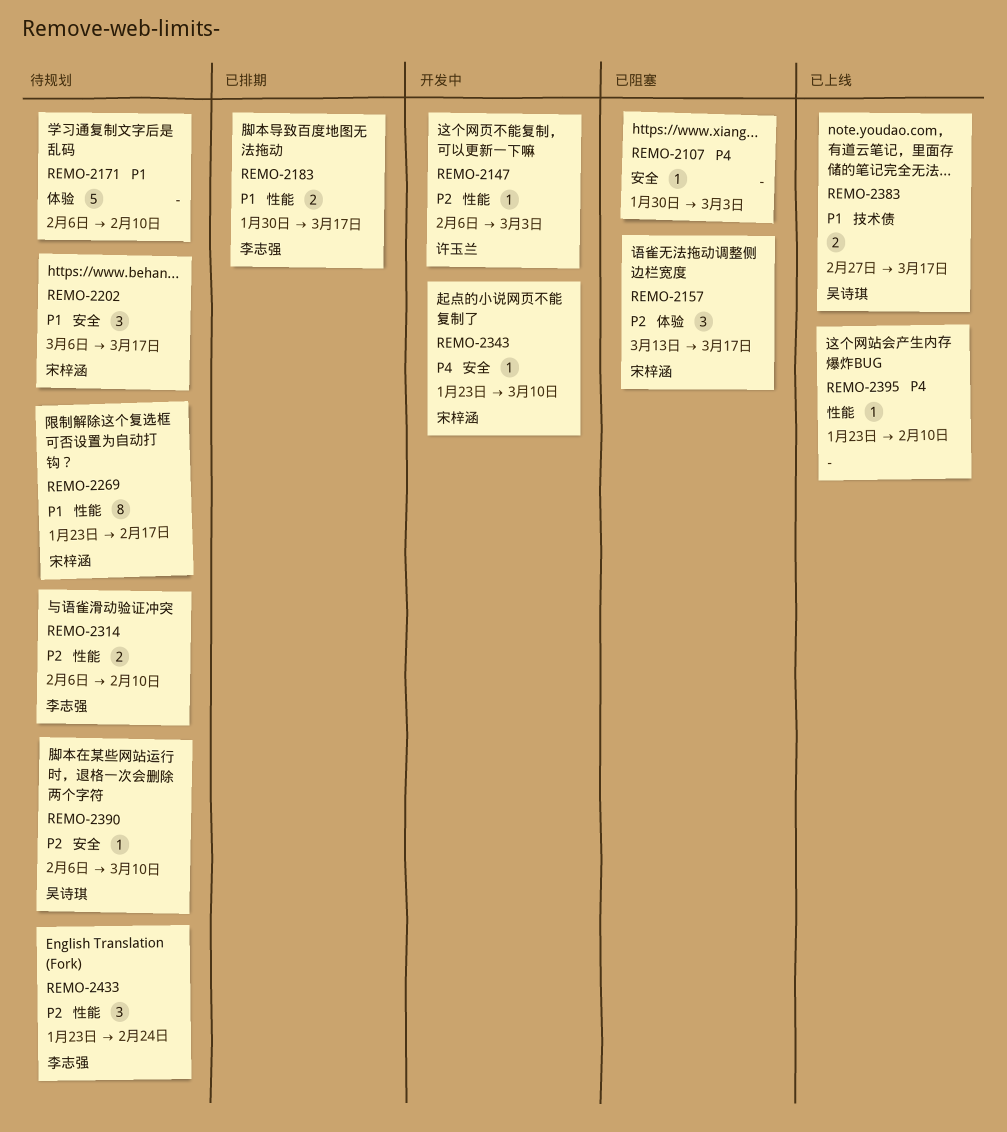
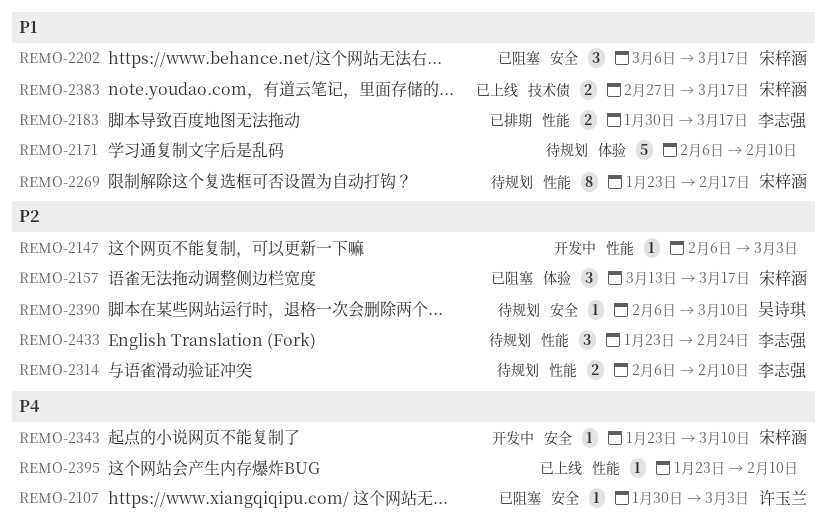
REMO-2107, owner: none -> 许玉兰
REMO-2147, owner: 许玉兰 -> none
REMO-2202, status: 待规划 -> 已阻塞
REMO-2383, owner: 吴诗琪 -> 宋梓涵

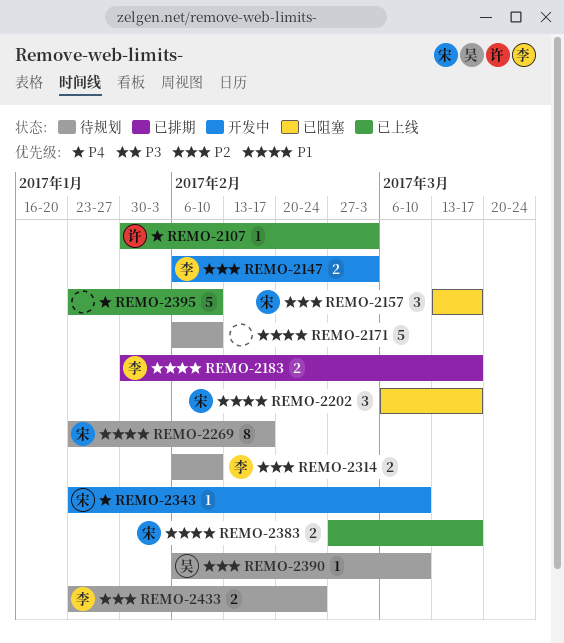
REMO-2107, status: 已阻塞 -> 已上线
REMO-2147, owner: none -> 李志强
REMO-2147, estimate: 1 -> 2
REMO-2395, estimate: 1 -> 5
REMO-2433, estimate: 3 -> 2

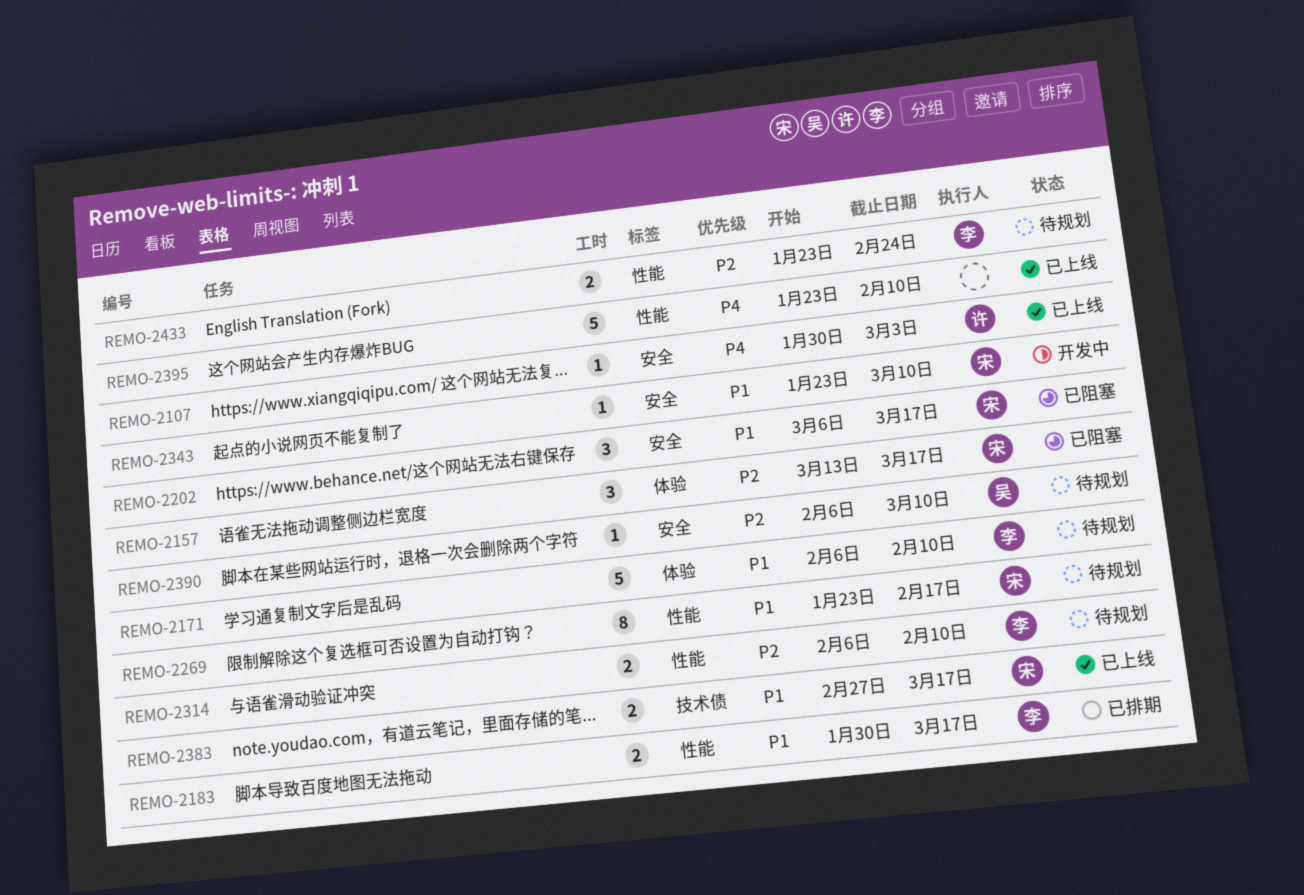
REMO-2147: present -> none
REMO-2171, owner: none -> 李
REMO-2343, priority: P4 -> P1

